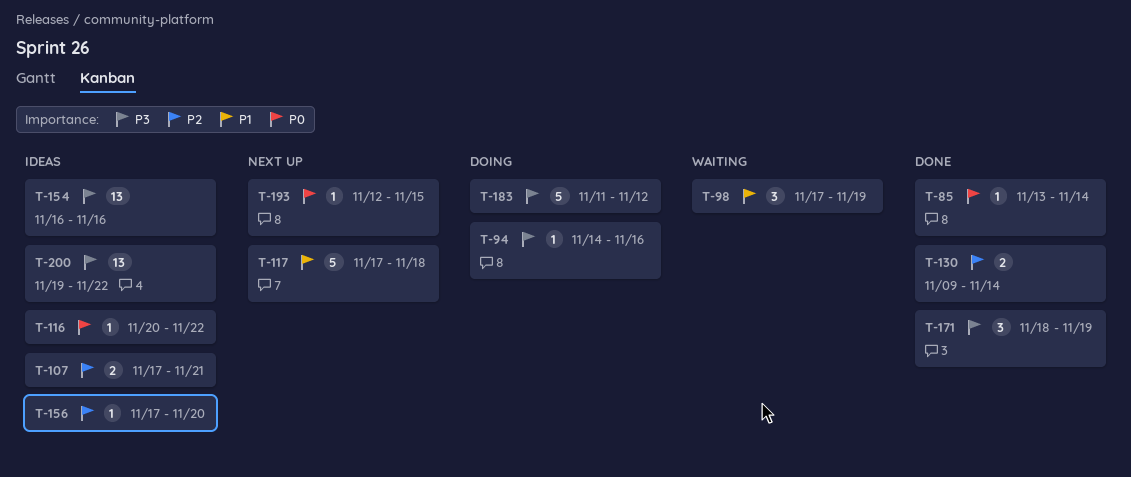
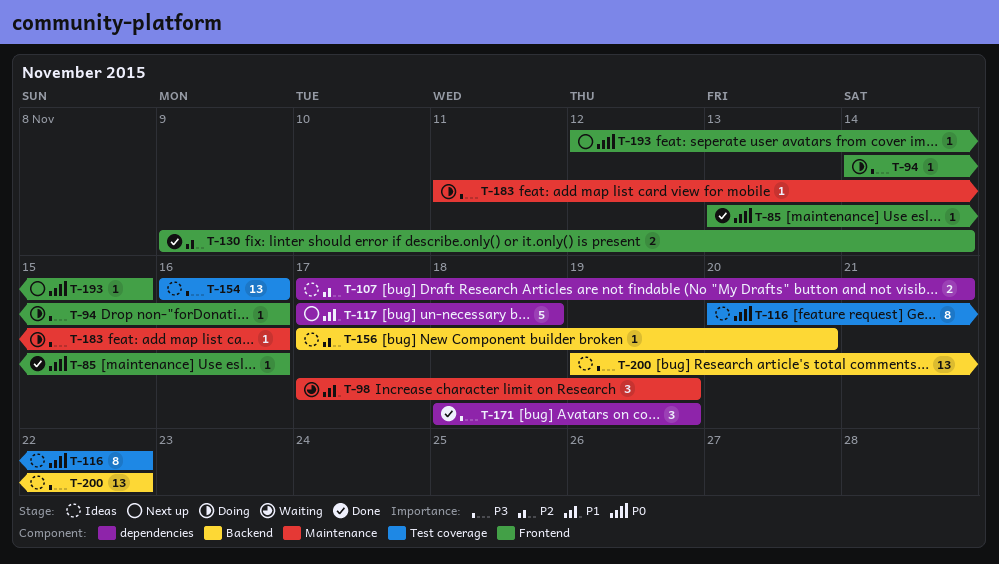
T-85, due: Nov 14 -> Nov 16
T-116, estimate: 1 -> 8
T-183, estimate: 5 -> 1
T-183, due: Nov 12 -> Nov 16

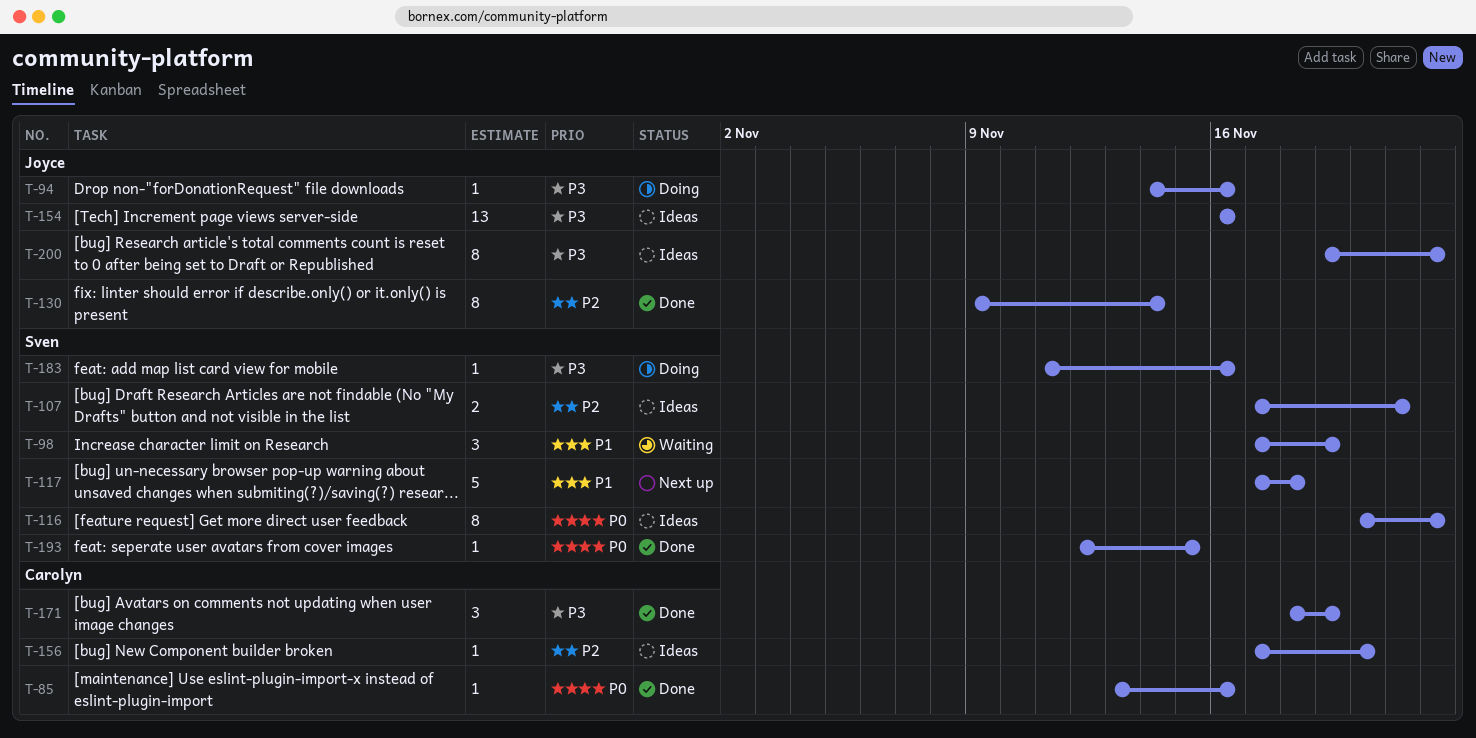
T-130, estimate: 2 -> 8
T-193, status: Next up -> Done
T-200, estimate: 13 -> 8

